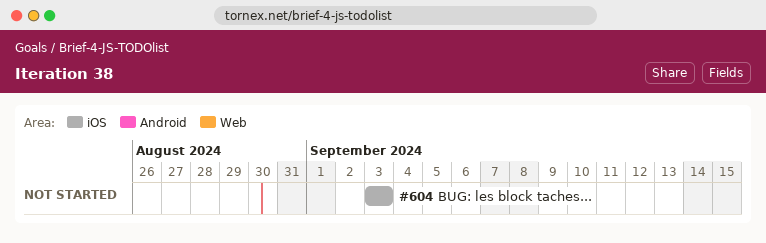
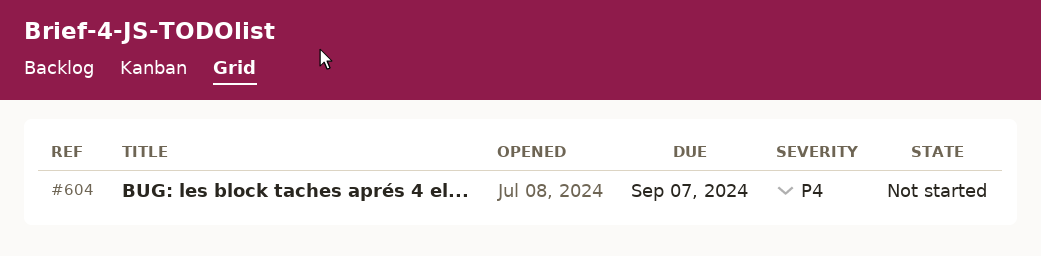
#604, due: Sep 3 -> Sep 7

